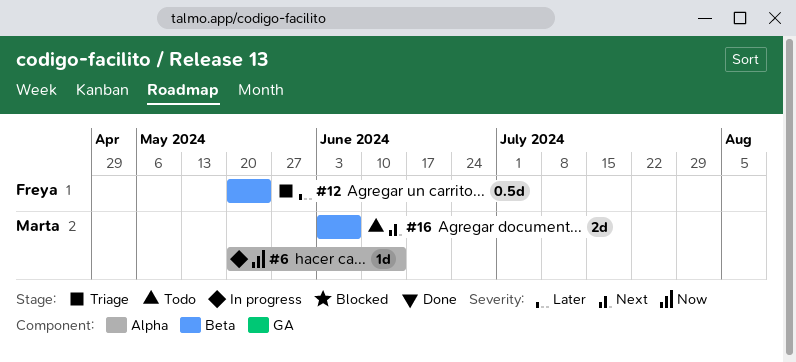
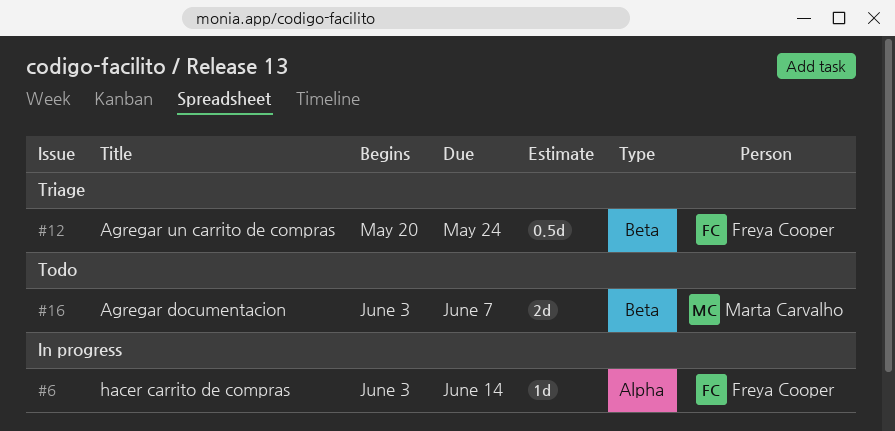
#6, owner: Marta Carvalho -> Freya Cooper
#6, start: May 20 -> Jun 3

